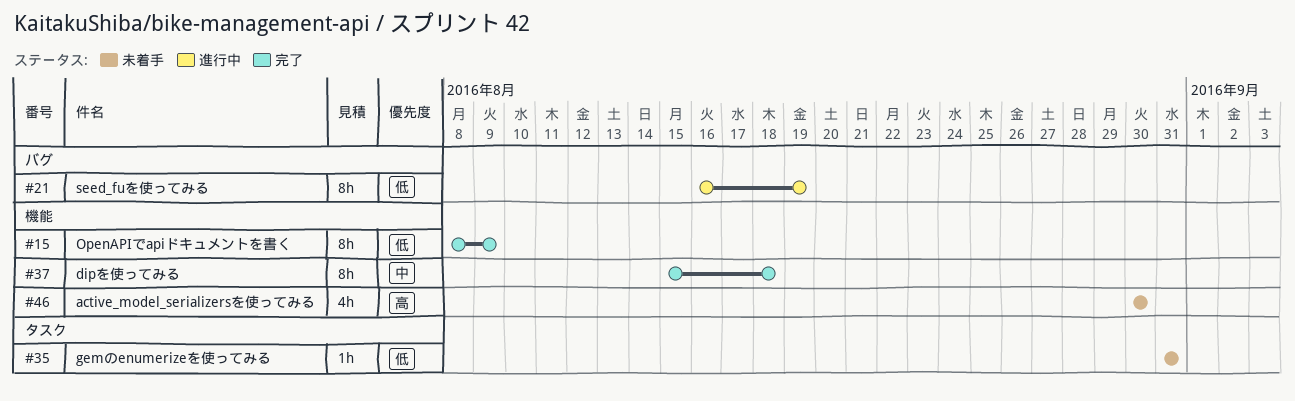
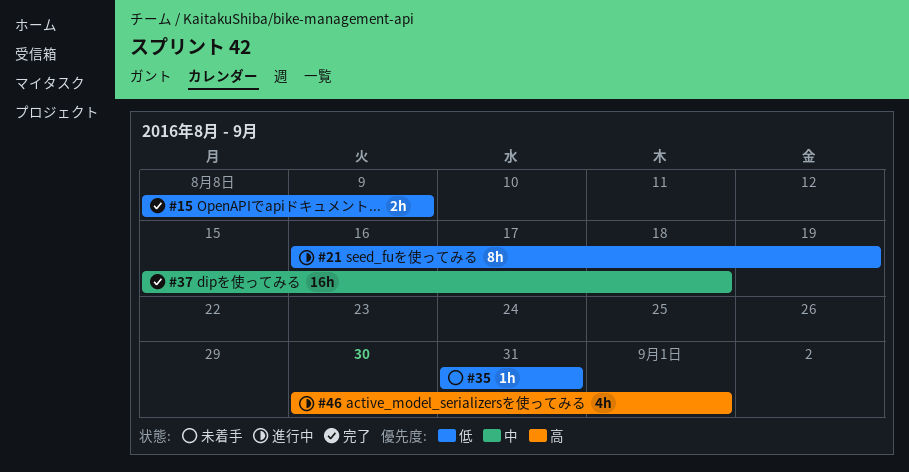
#15, estimate: 8h -> 2h
#37, estimate: 8h -> 16h
#46, status: 未着手 -> 進行中
#46, due: Aug 30 -> Sep 1

